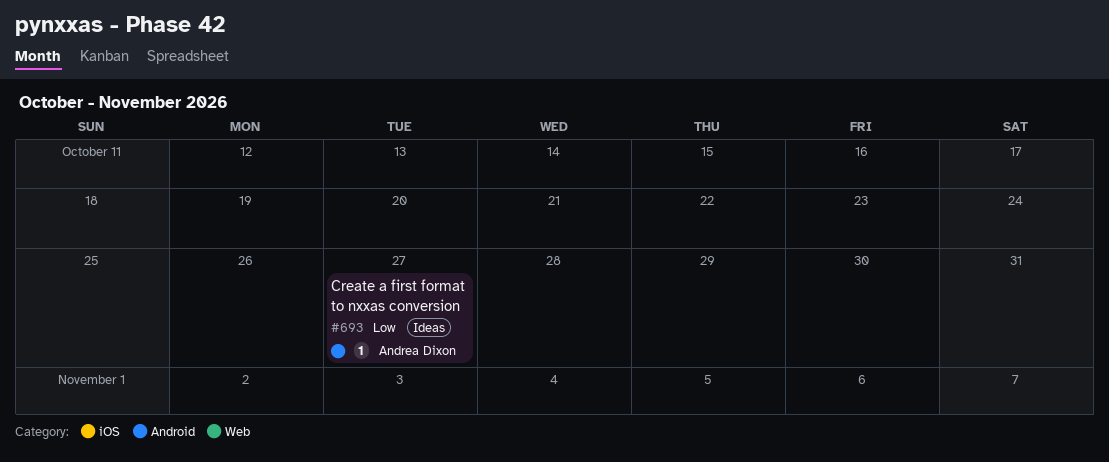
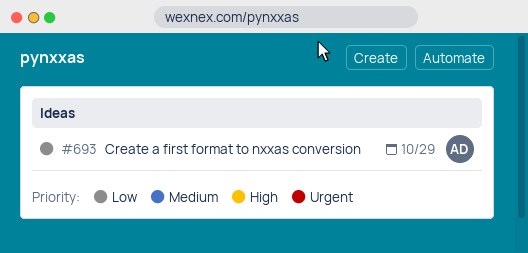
#693, due: Oct 27 -> Oct 29

